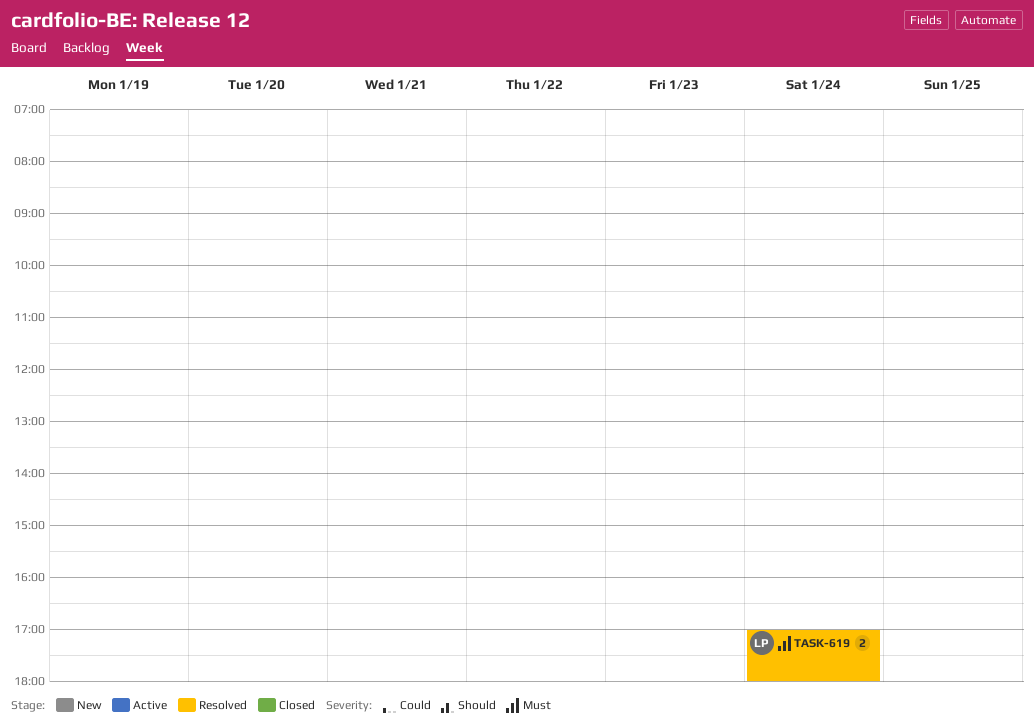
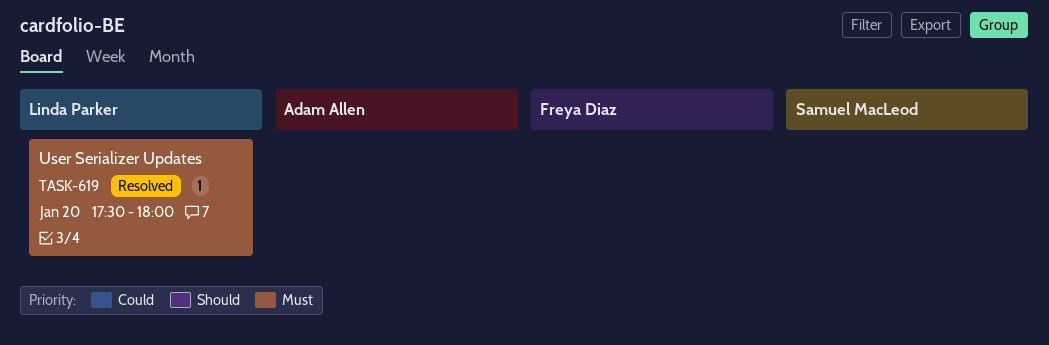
TASK-619, estimate: 2 -> 1
TASK-619, day: Jan 24 -> Jan 20
TASK-619, begins: 17:00 -> 17:30

